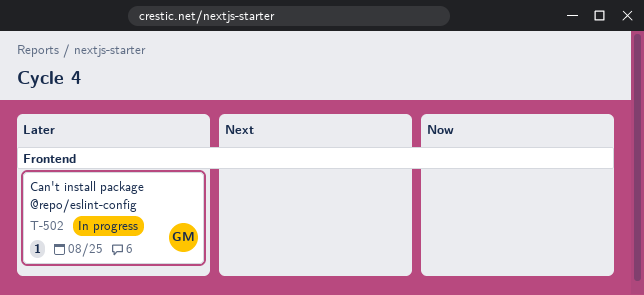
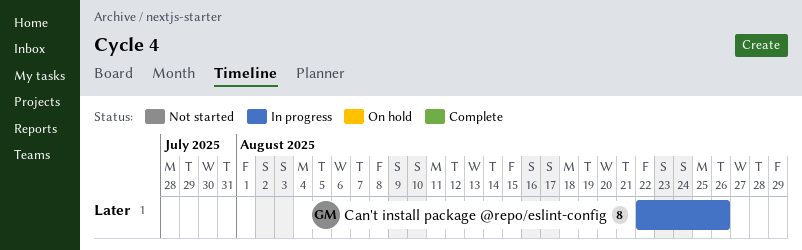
Can't install package @repo/eslint-config, estimate: 1 -> 8
Can't install package @repo/eslint-config, due: Aug 25 -> Aug 26

